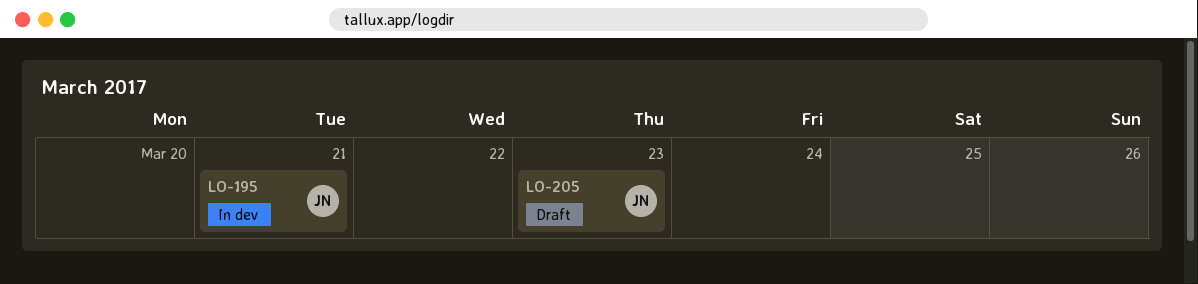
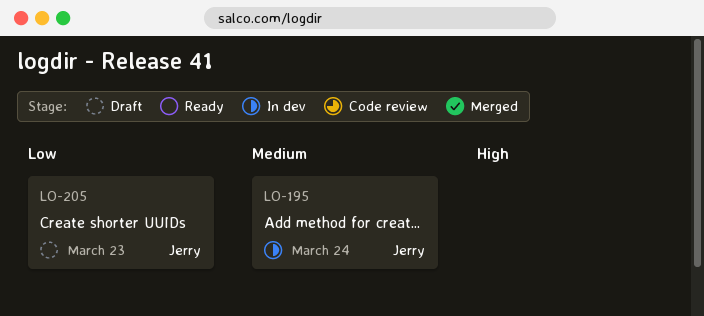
LO-195, due: Mar 21 -> Mar 24

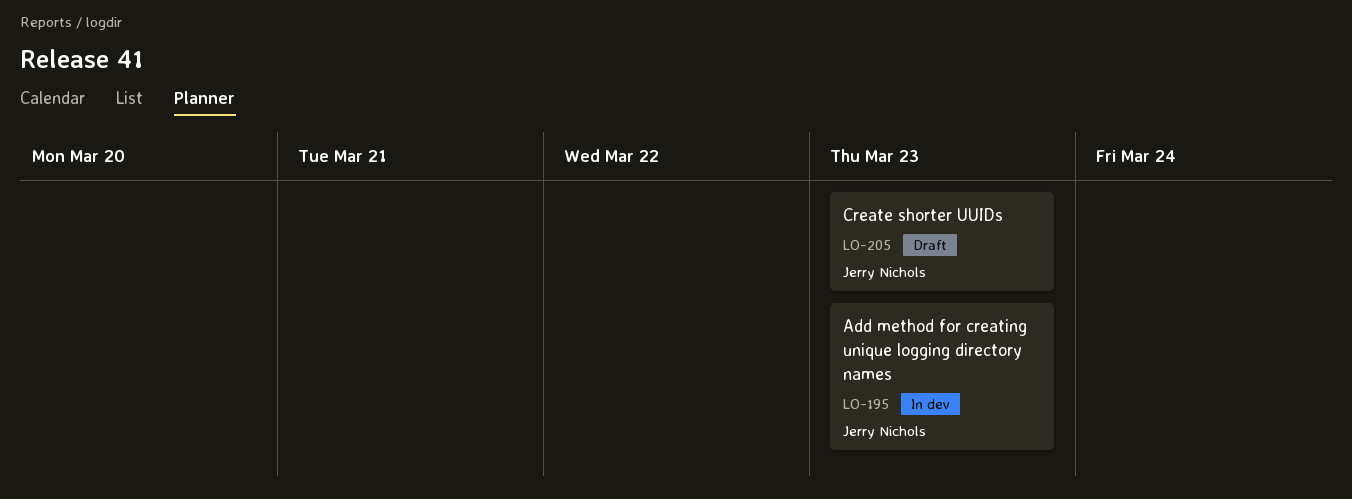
LO-195, due: Mar 24 -> Mar 23

